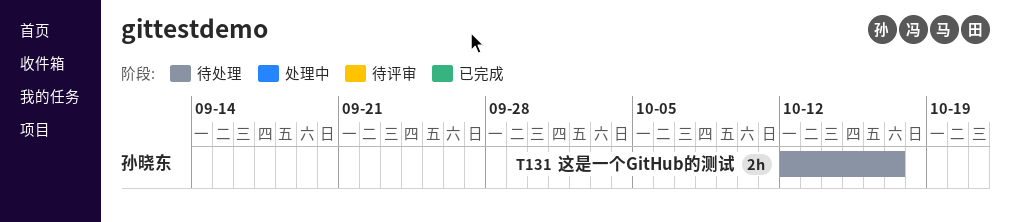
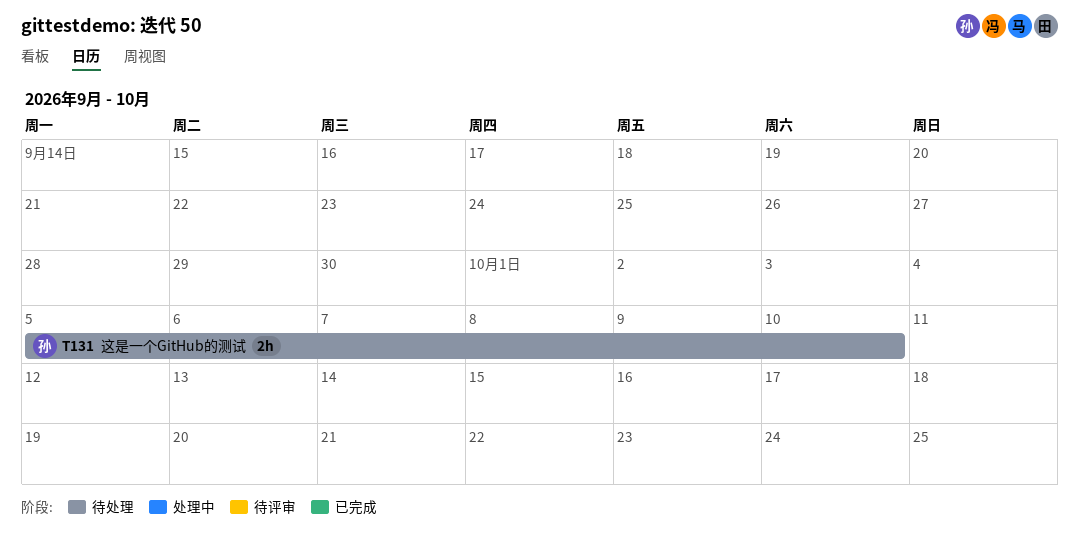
T131, start: Oct 12 -> Oct 5
T131, due: Oct 17 -> Oct 10

